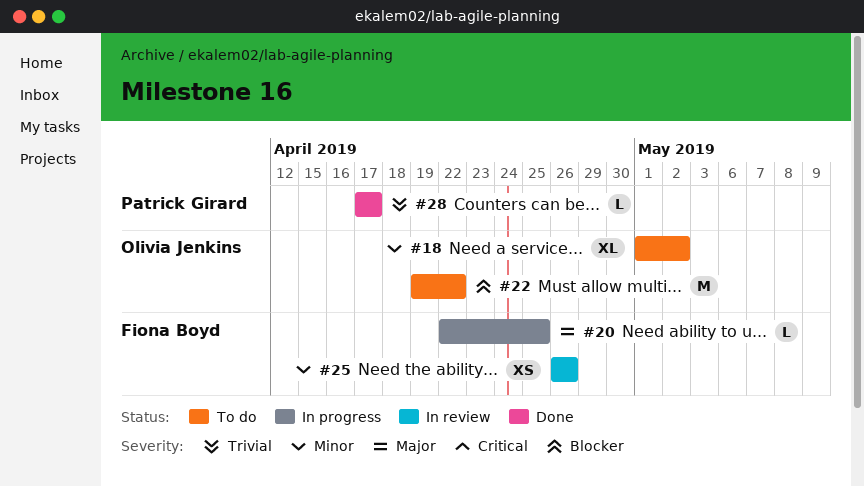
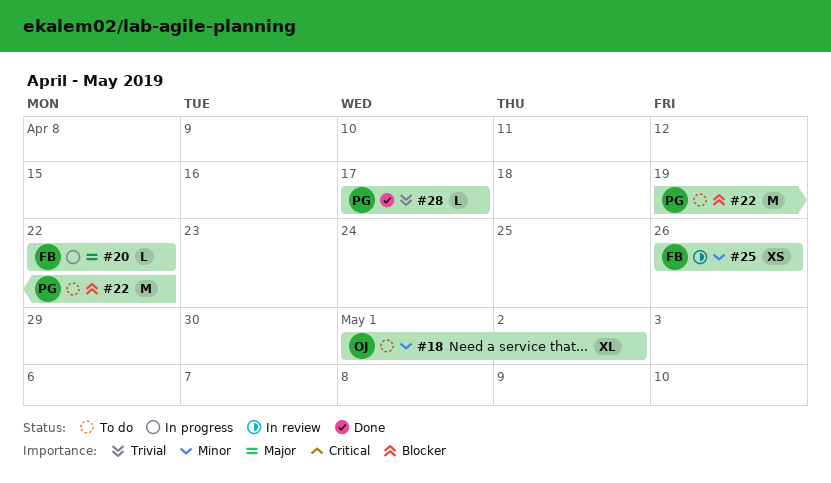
#20, due: Apr 25 -> Apr 22
#22, owner: Olivia Jenkins -> Patrick Girard

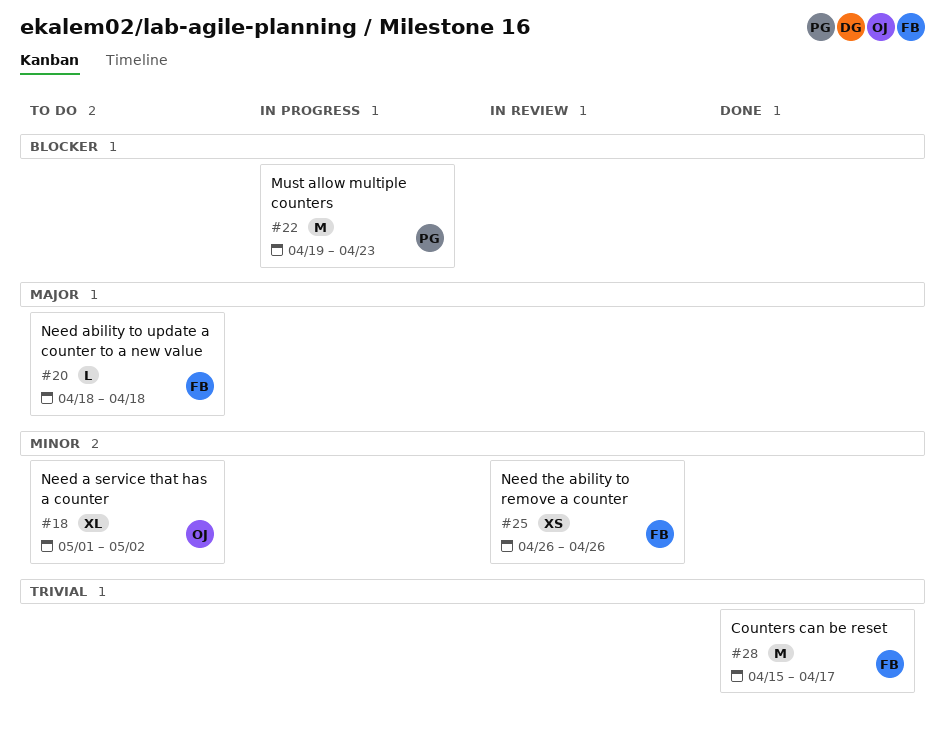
#20, status: In progress -> To do
#20, start: Apr 22 -> Apr 18
#20, due: Apr 22 -> Apr 18
#22, status: To do -> In progress
#22, due: Apr 22 -> Apr 23
#28, owner: PG -> FB
#28, estimate: L -> M
#28, start: Apr 17 -> Apr 15

